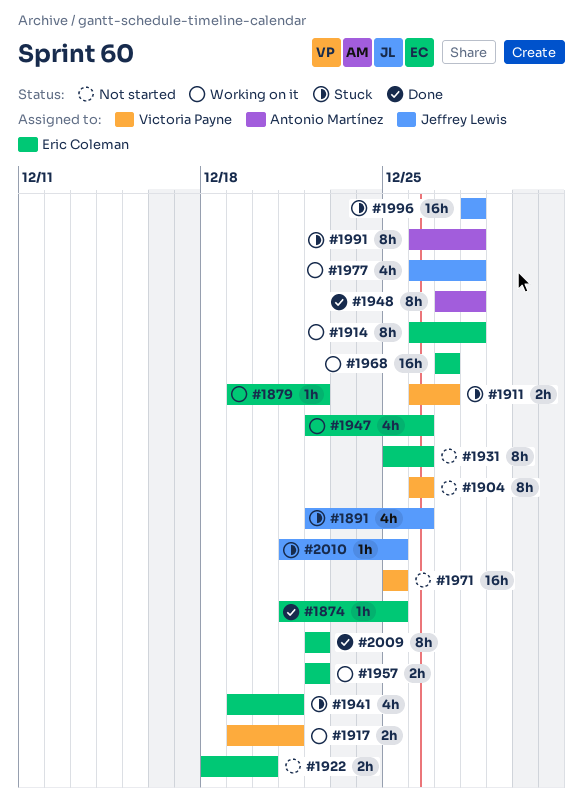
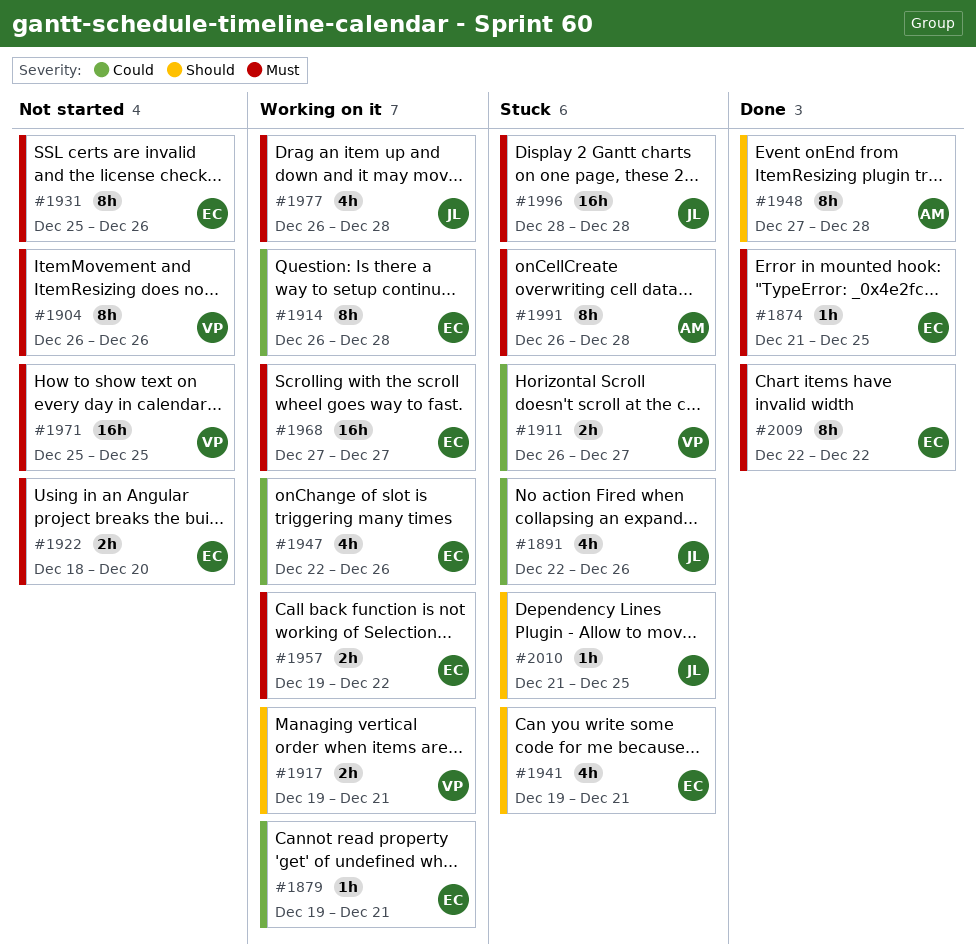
#1879, due: Dec 22 -> Dec 21
#1957, start: Dec 22 -> Dec 19

